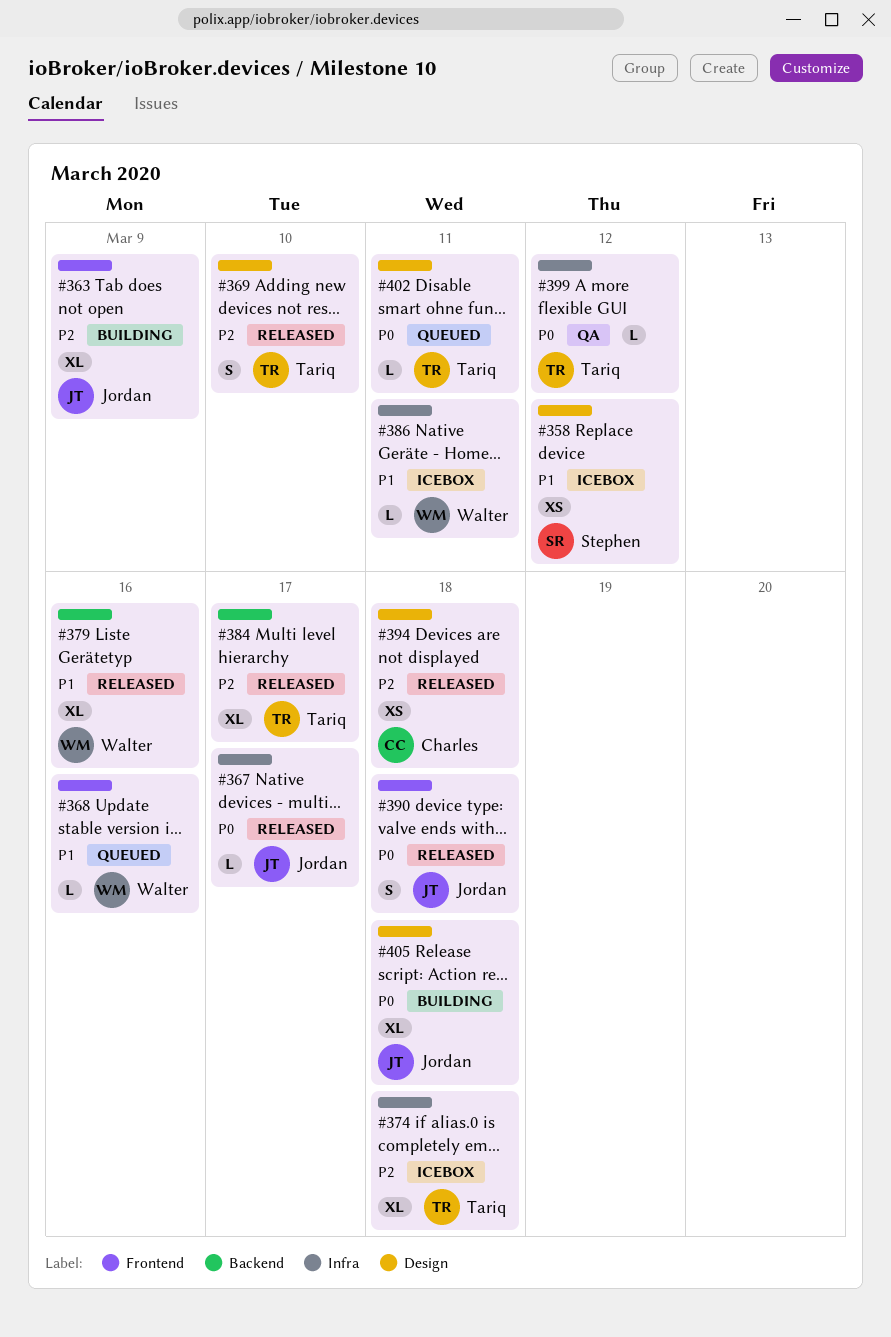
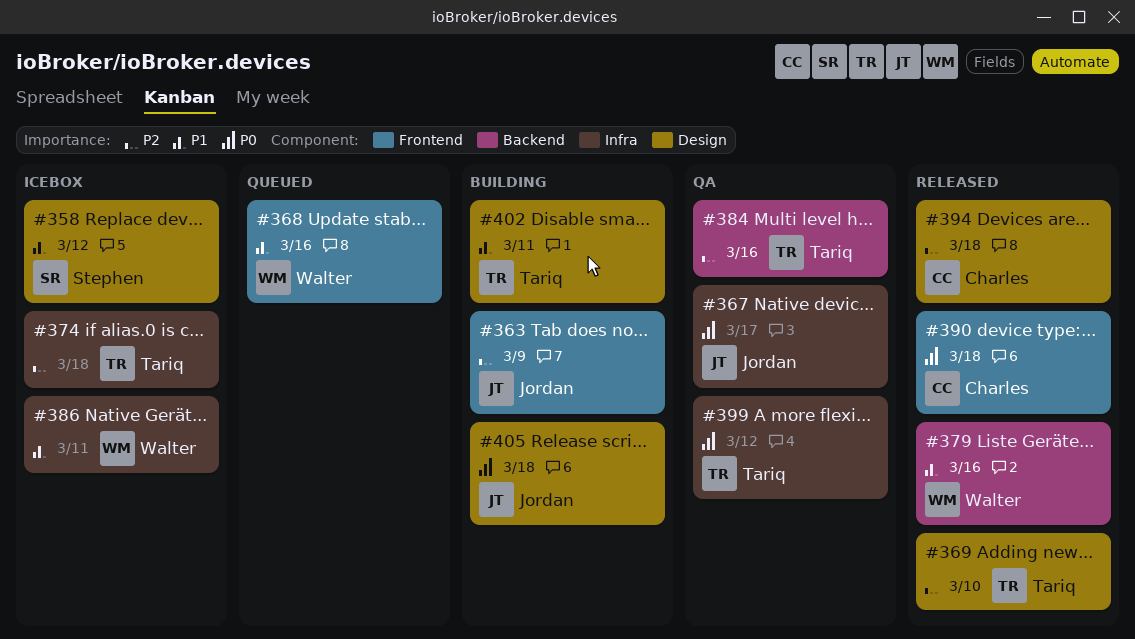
#367, status: Released -> QA
#384, status: Released -> QA
#384, due: Mar 17 -> Mar 16
#390, owner: Jordan -> Charles
#402, status: Queued -> Building
#402, priority: P0 -> P1

